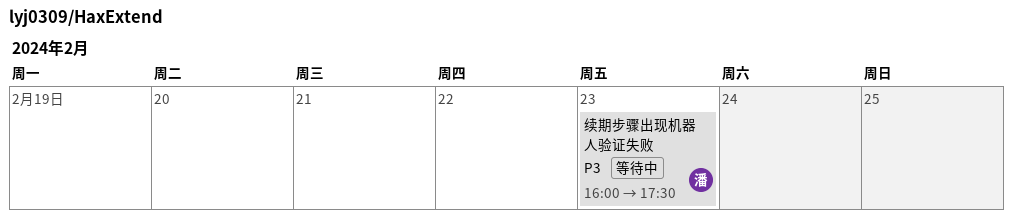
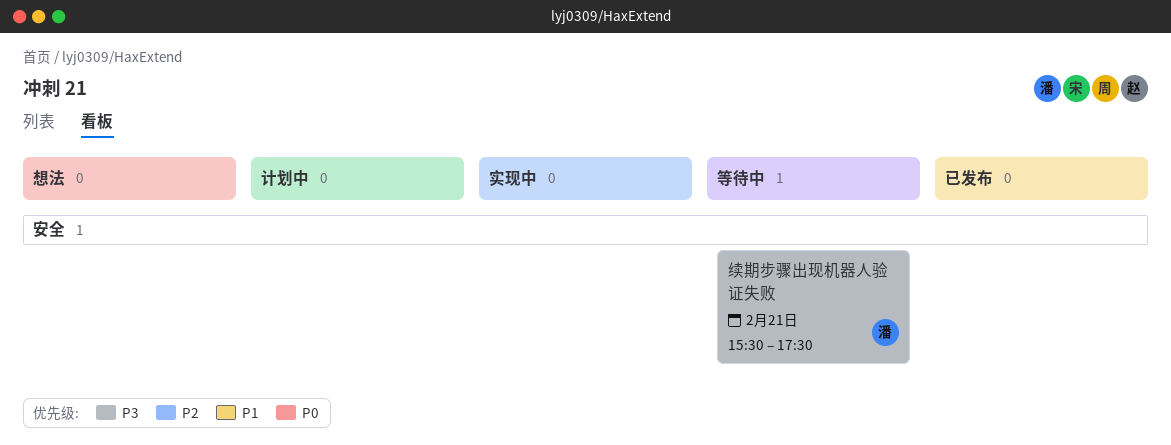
续期步骤出现机器人验证失败, day: Feb 23 -> Feb 21
续期步骤出现机器人验证失败, begins: 16:00 -> 15:30

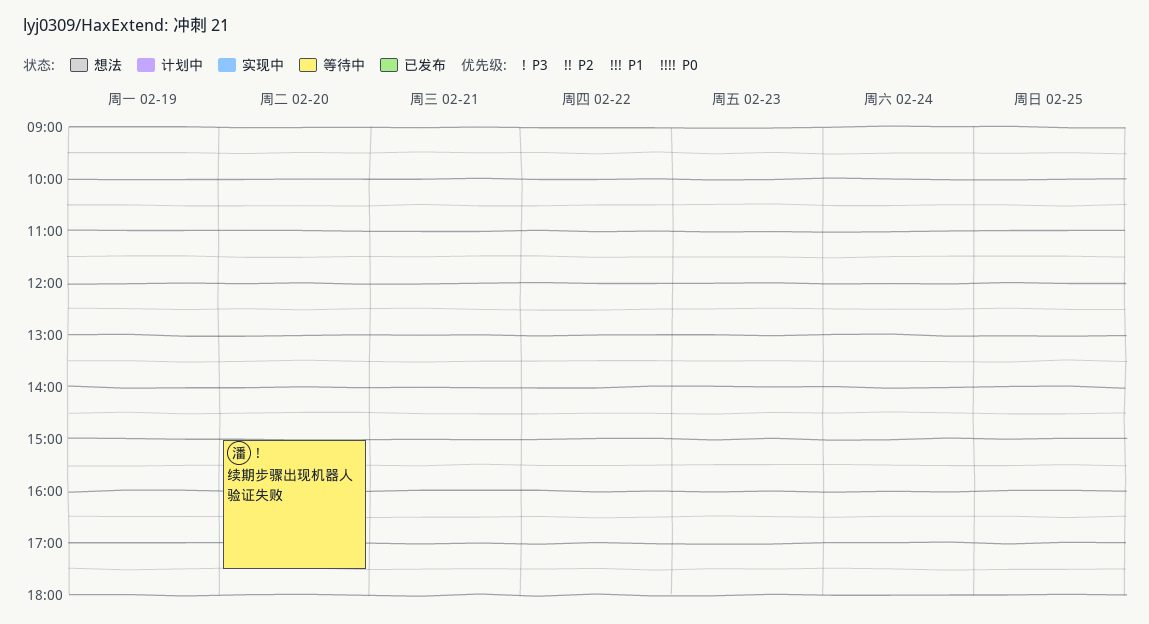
续期步骤出现机器人验证失败, day: Feb 21 -> Feb 20
续期步骤出现机器人验证失败, begins: 15:30 -> 15:00

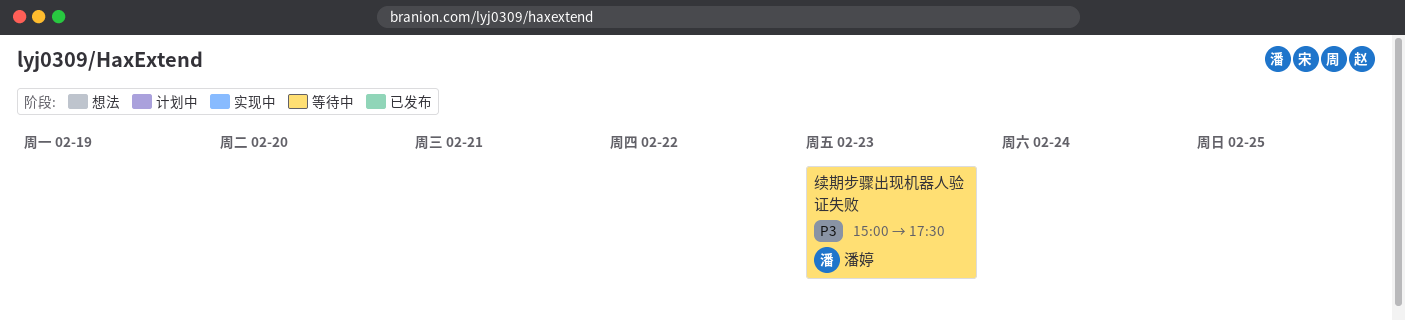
续期步骤出现机器人验证失败, day: Feb 20 -> Feb 23

